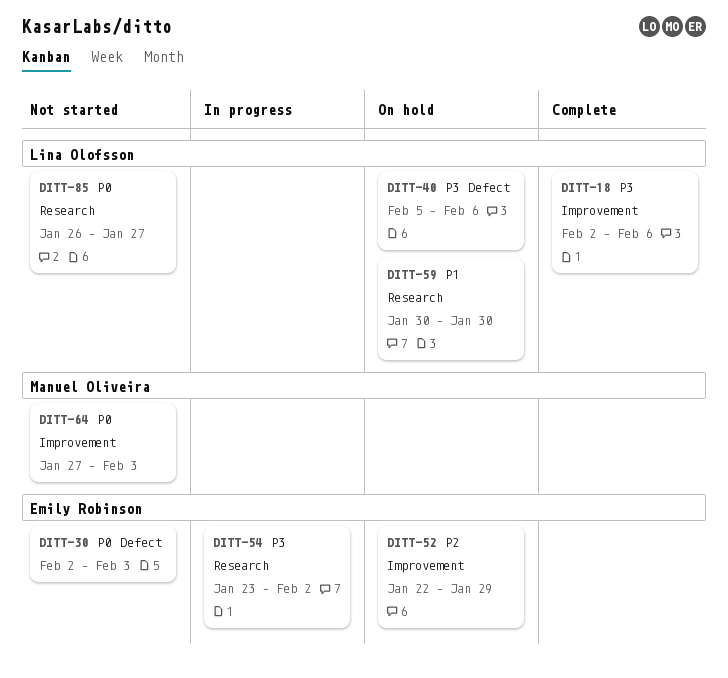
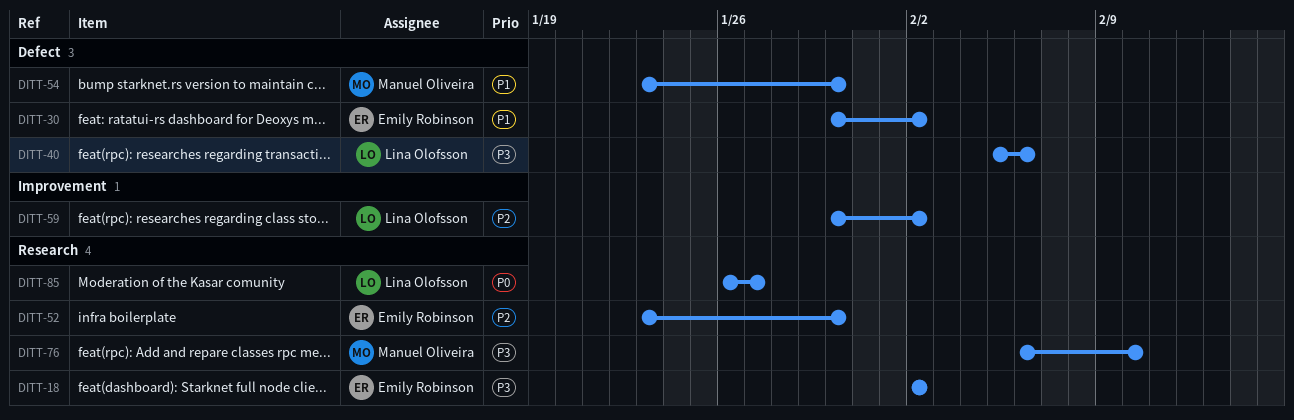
DITT-18, owner: Lina Olofsson -> Emily Robinson
DITT-18, label: Improvement -> Research
DITT-18, due: Feb 6 -> Feb 2
DITT-30, priority: P0 -> P1
DITT-30, start: Feb 2 -> Jan 30
DITT-30, due: Feb 3 -> Feb 2
DITT-52, label: Improvement -> Research
DITT-52, start: Jan 22 -> Jan 23
DITT-52, due: Jan 29 -> Jan 30
DITT-54, owner: Emily Robinson -> Manuel Oliveira
DITT-54, priority: P3 -> P1
DITT-54, label: Research -> Defect
DITT-54, due: Feb 2 -> Jan 30
DITT-59, priority: P1 -> P2
DITT-59, label: Research -> Improvement
DITT-59, due: Jan 30 -> Feb 2
DITT-64: present -> none
DITT-76: none -> present

